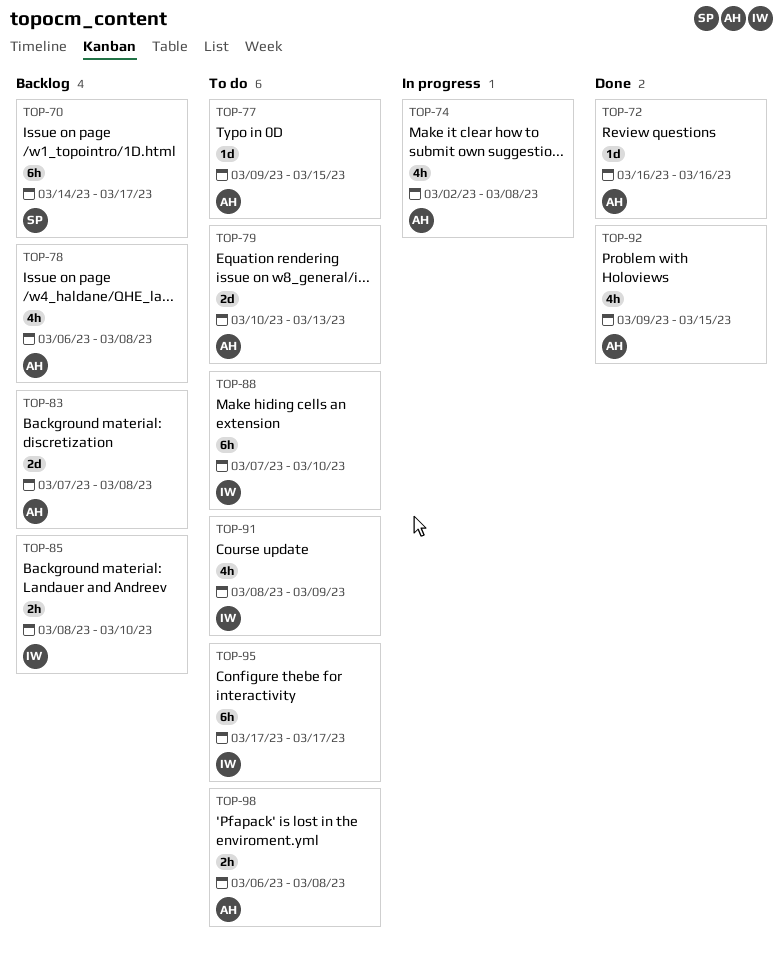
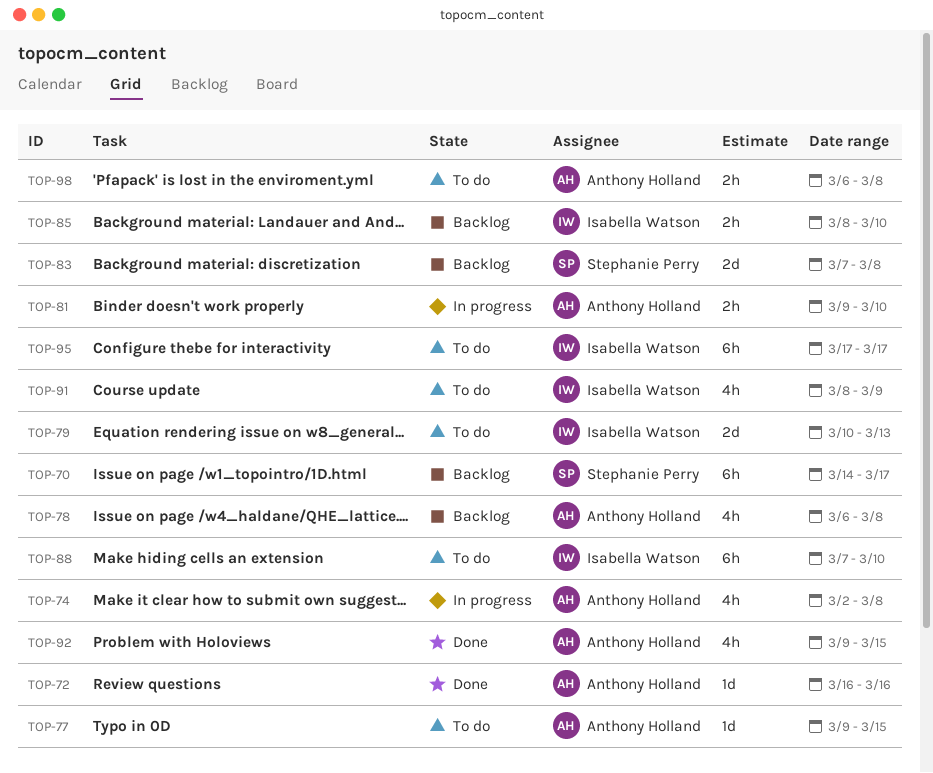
TOP-79, owner: Anthony Holland -> Isabella Watson
TOP-81: none -> present
TOP-83, owner: Anthony Holland -> Stephanie Perry

